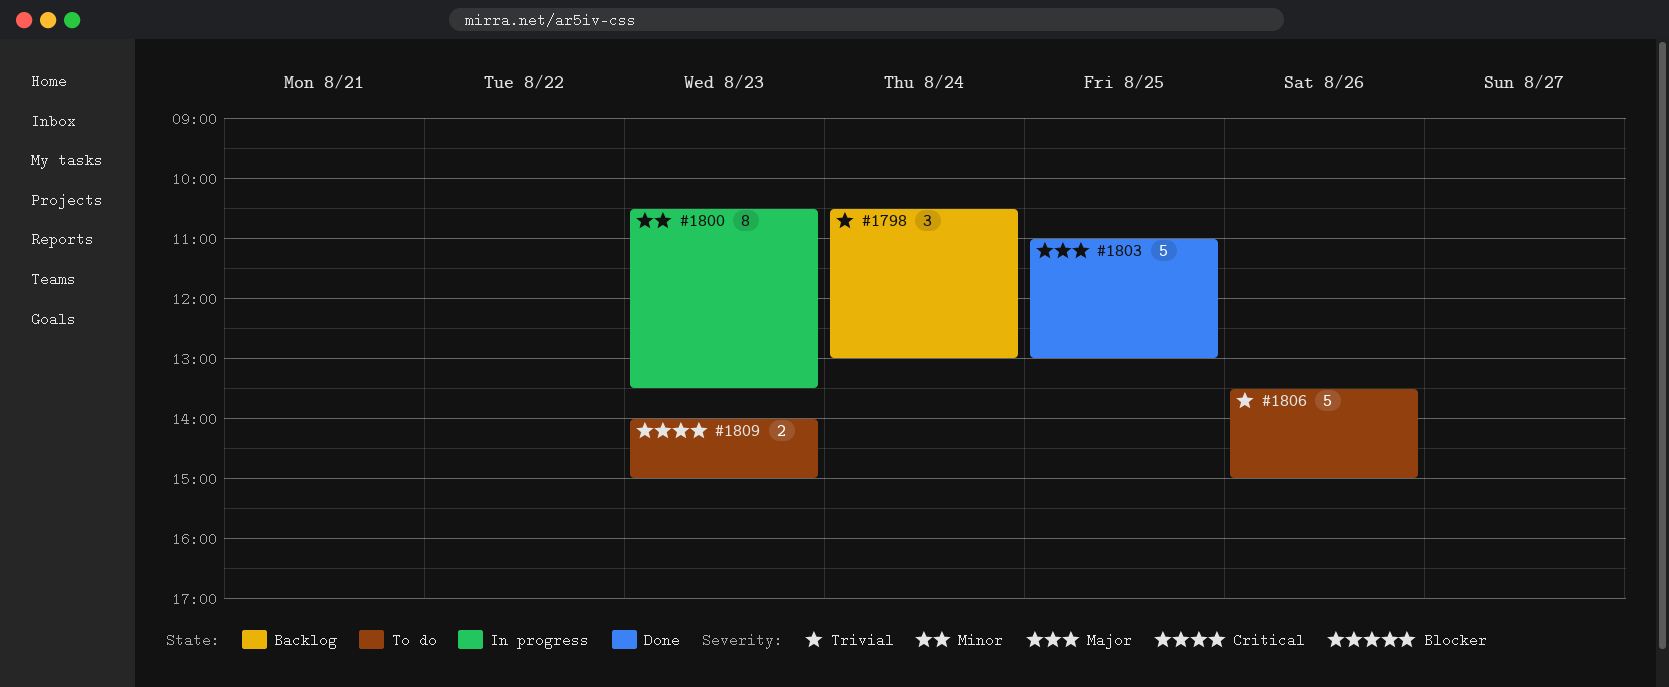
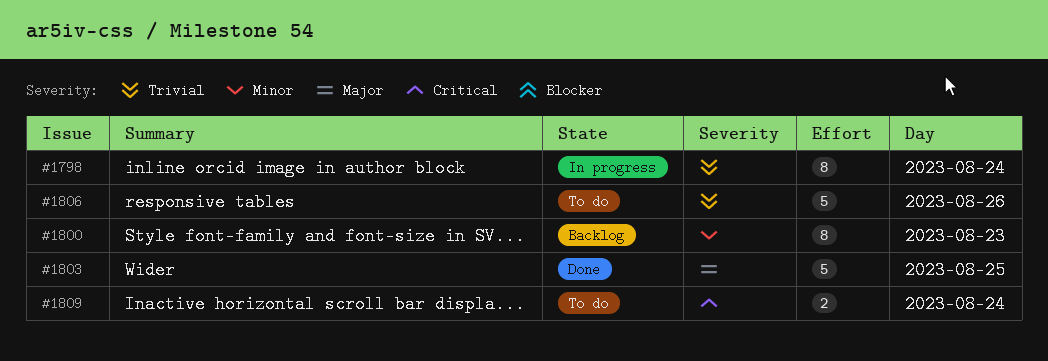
#1798, status: Backlog -> In progress
#1798, estimate: 3 -> 8
#1800, status: In progress -> Backlog
#1809, day: Aug 23 -> Aug 24

